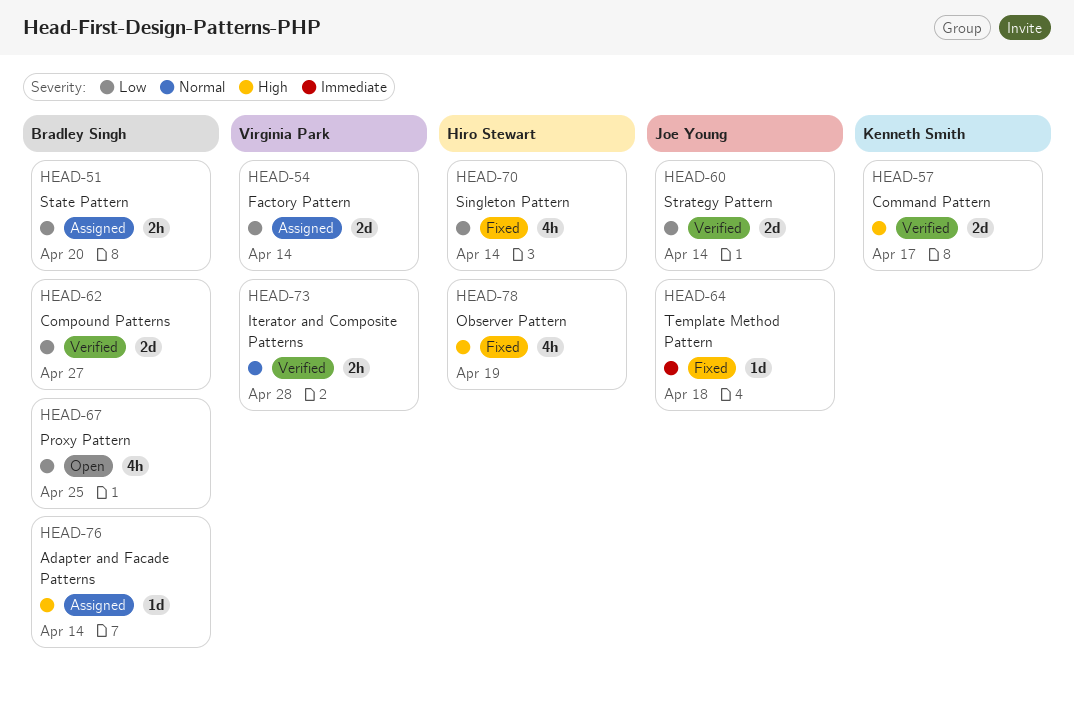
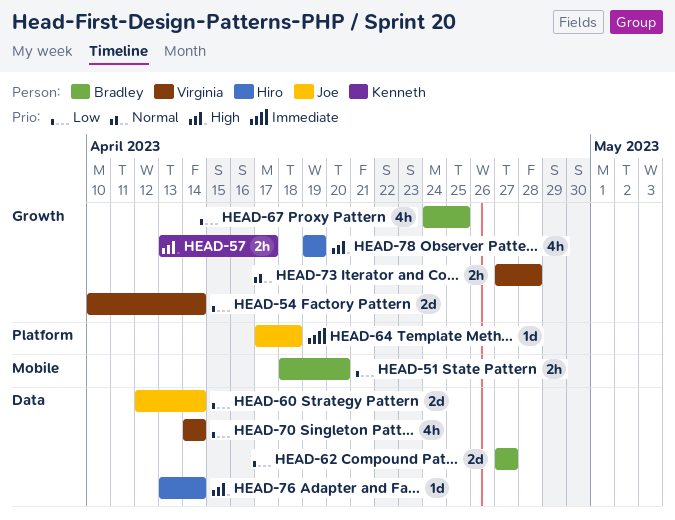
HEAD-57, estimate: 2d -> 2h
HEAD-70, owner: Hiro Stewart -> Virginia Park
HEAD-76, owner: Bradley Singh -> Hiro Stewart

